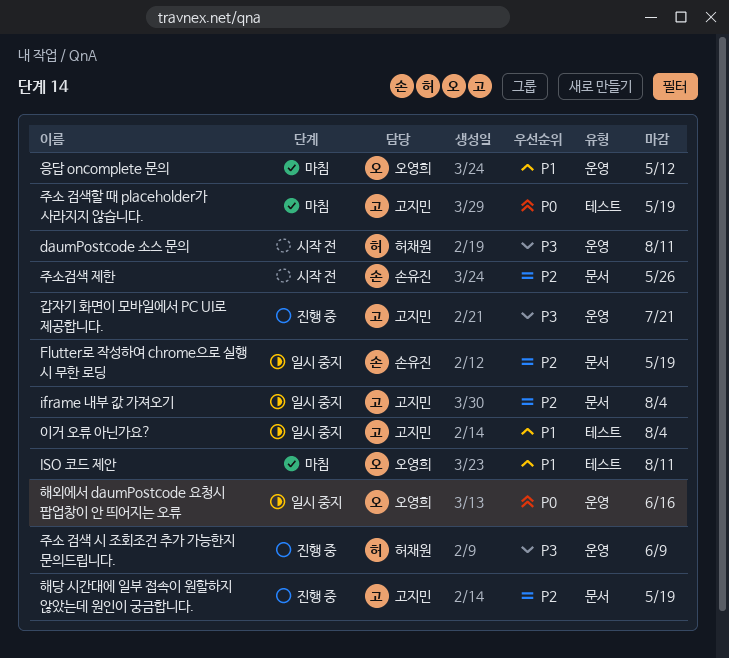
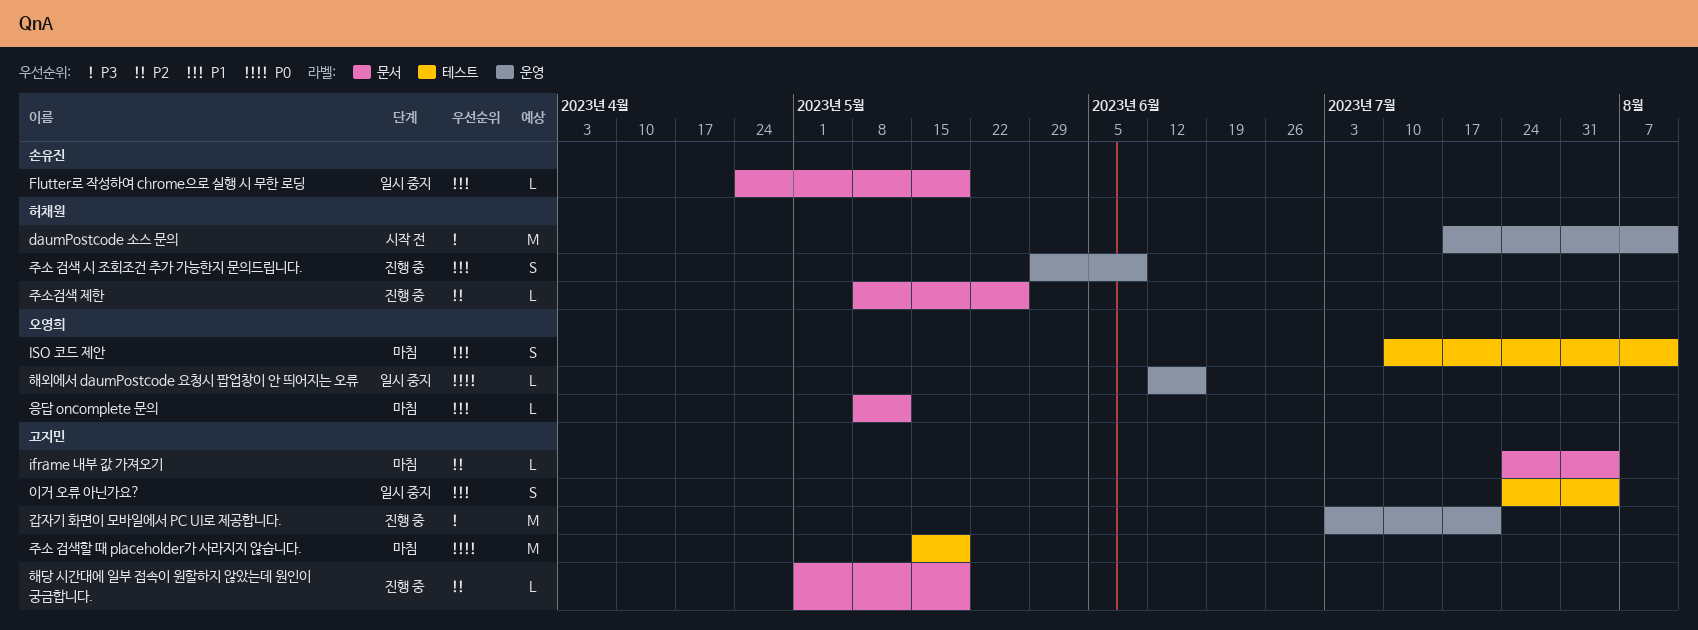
Flutter로 작성하여 chrome으로 실행 시 무한 로딩, priority: P2 -> P1
iframe 내부 값 가져오기, status: 일시 중지 -> 마침
응답 oncomplete 문의, label: 운영 -> 문서
주소 검색 시 조회조건 추가 가능한지 문의드립니다., priority: P3 -> P1
주소검색 제한, status: 시작 전 -> 진행 중
주소검색 제한, owner: 손유진 -> 허채원

